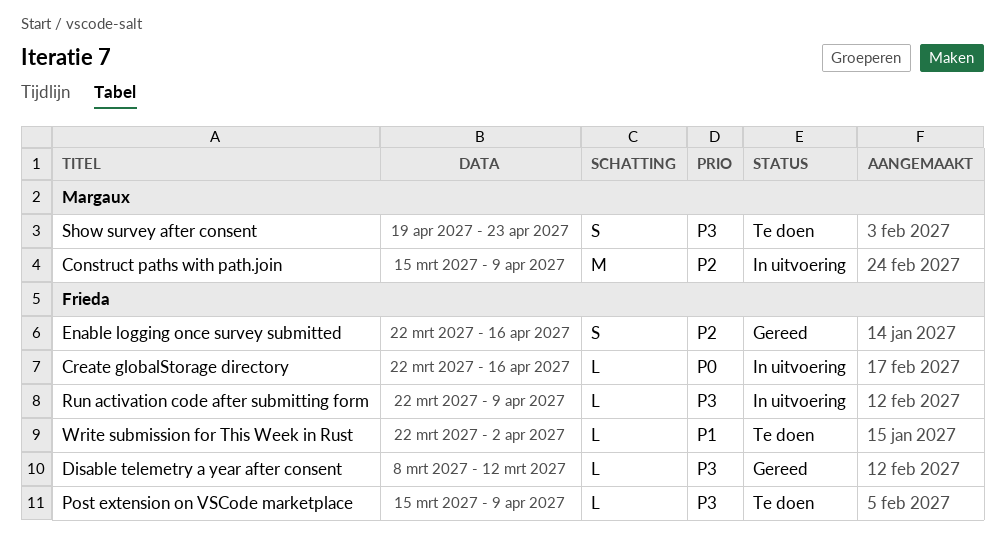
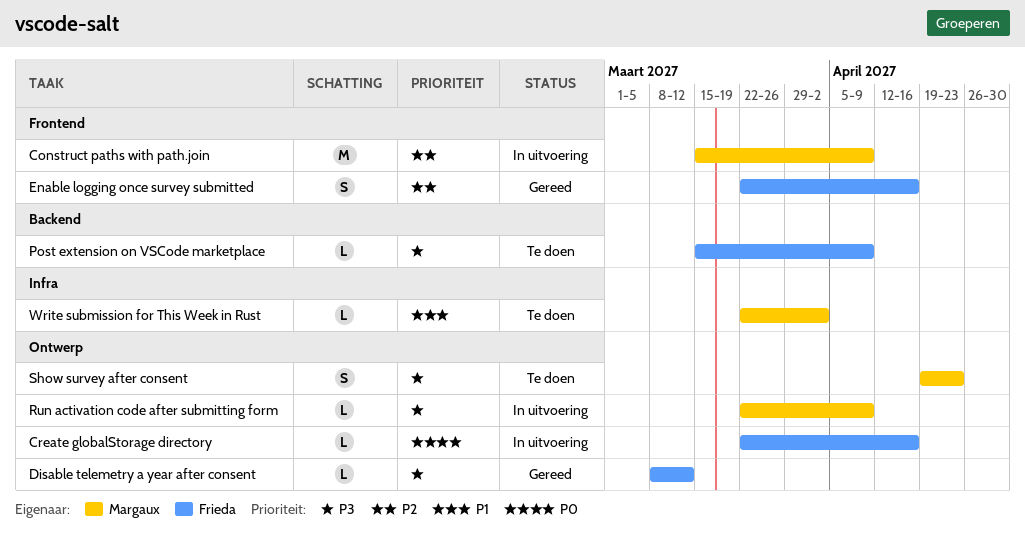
Run activation code after submitting form, owner: Frieda -> Margaux
Write submission for This Week in Rust, owner: Frieda -> Margaux

